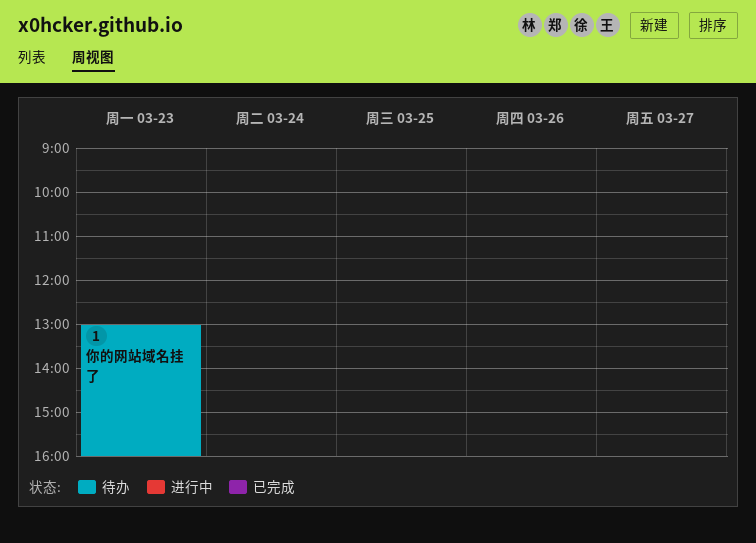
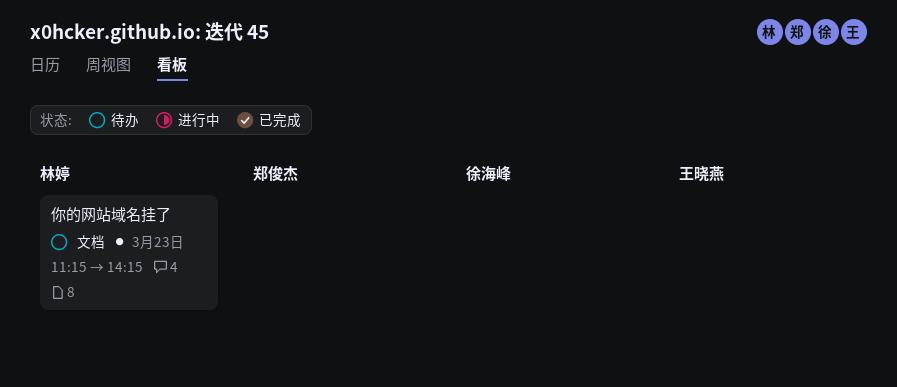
你的网站域名挂了, begins: 13:00 -> 11:15
你的网站域名挂了, ends: 16:00 -> 14:15

